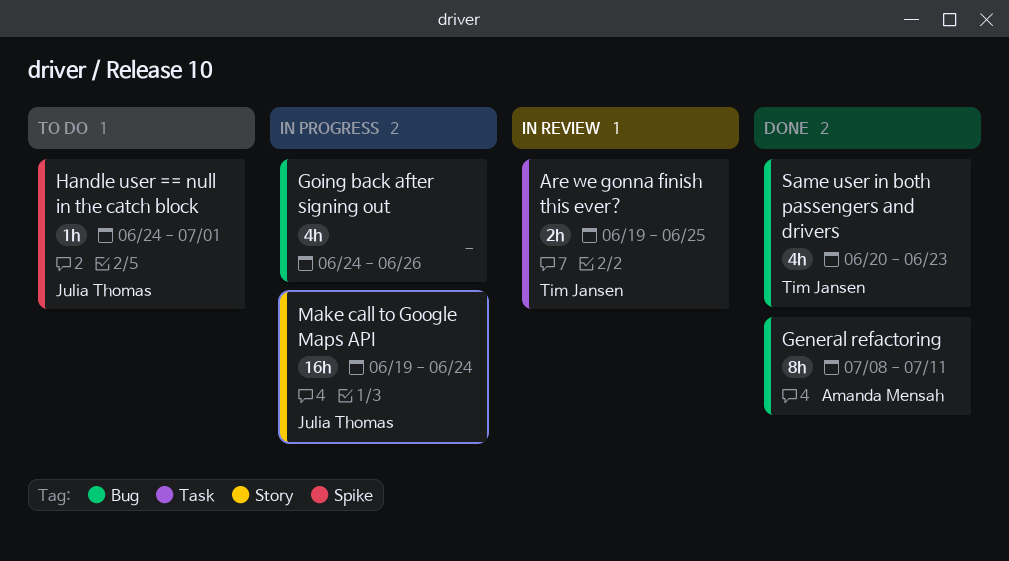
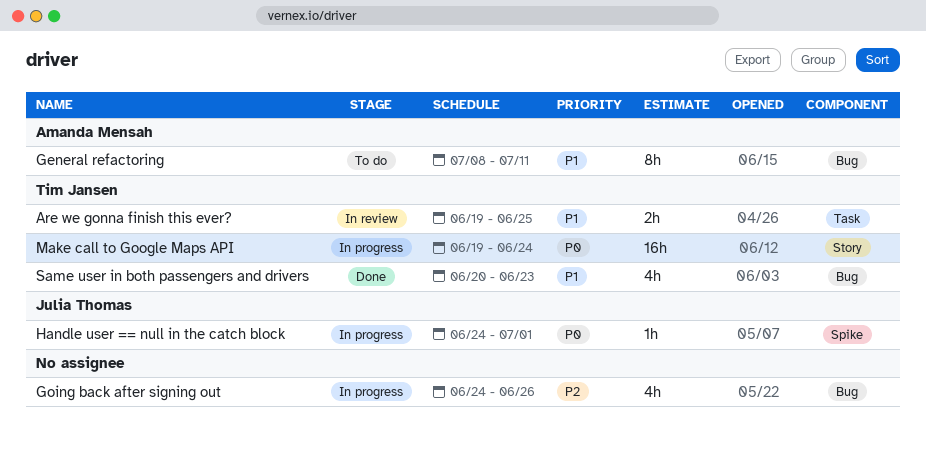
General refactoring, status: Done -> To do
Handle user == null in the catch block, status: To do -> In progress
Make call to Google Maps API, owner: Julia Thomas -> Tim Jansen

